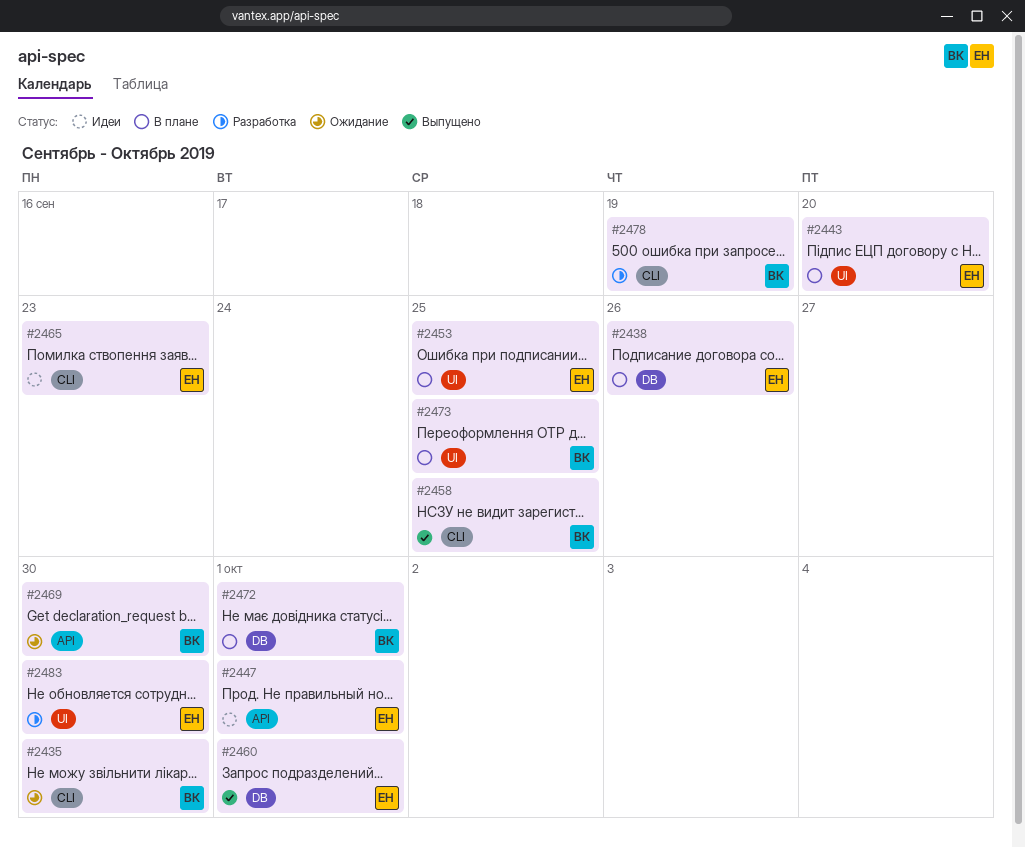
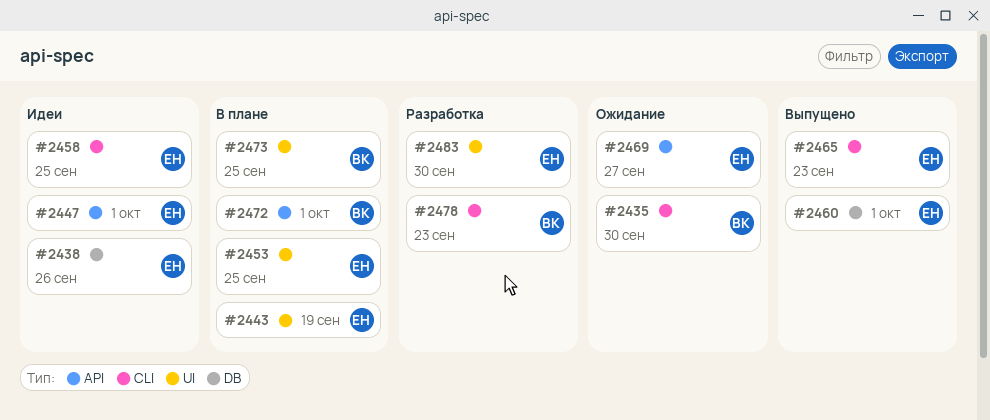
#2438, status: В плане -> Идеи
#2443, due: Sep 20 -> Sep 19
#2458, status: Выпущено -> Идеи
#2458, owner: ВК -> ЕН
#2465, status: Идеи -> Выпущено
#2469, owner: ВК -> ЕН
#2469, due: Sep 30 -> Sep 27
#2472, label: DB -> API
#2478, due: Sep 19 -> Sep 23

